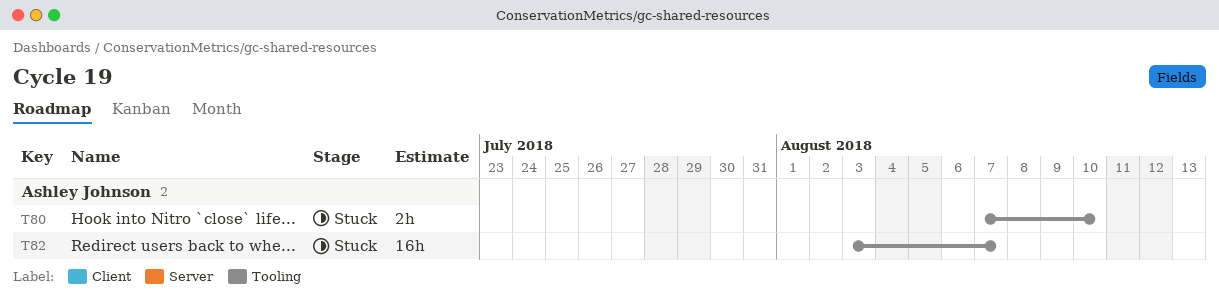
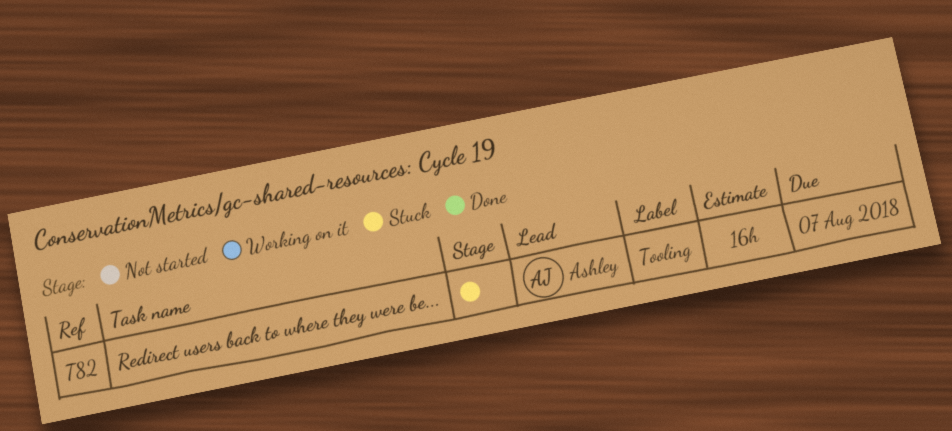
T80: present -> none

